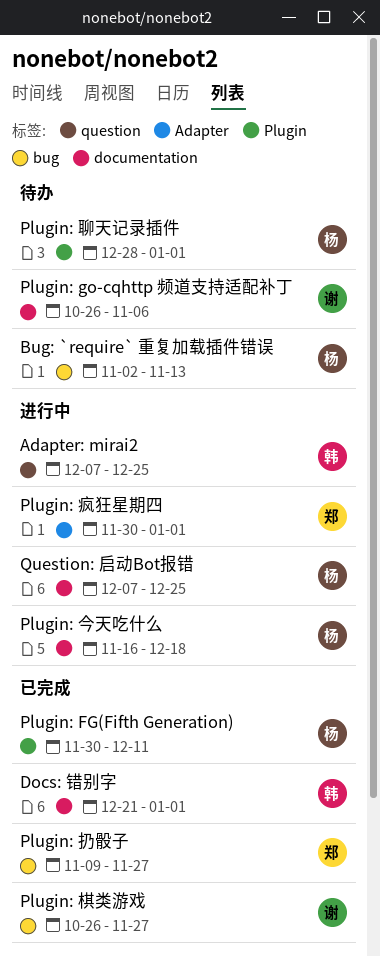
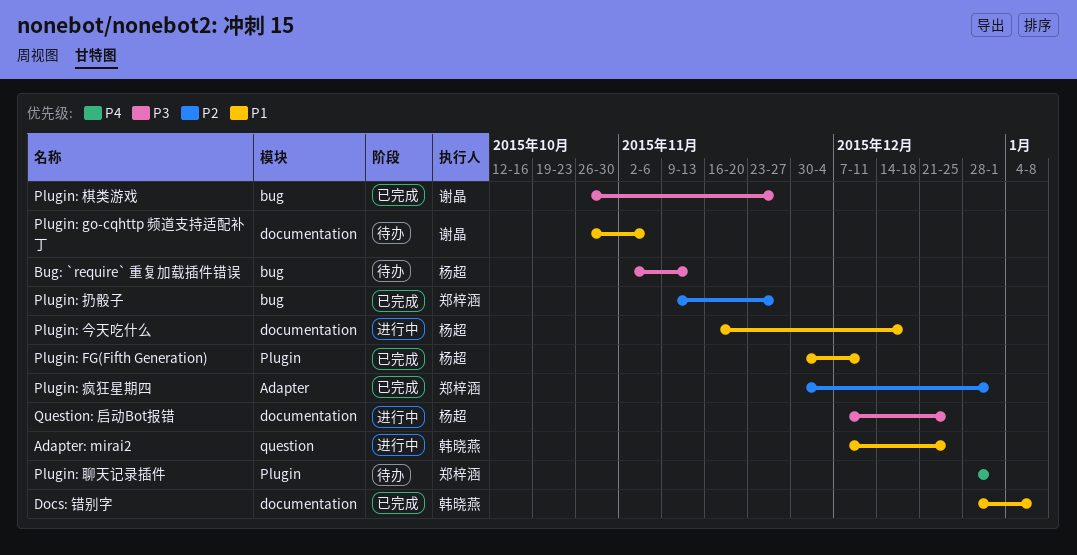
Docs: 错别字, start: Dec 21 -> Dec 28
Docs: 错别字, due: Jan 1 -> Jan 8
Plugin: 疯狂星期四, status: 进行中 -> 已完成
Plugin: 聊天记录插件, owner: 杨超 -> 郑梓涵

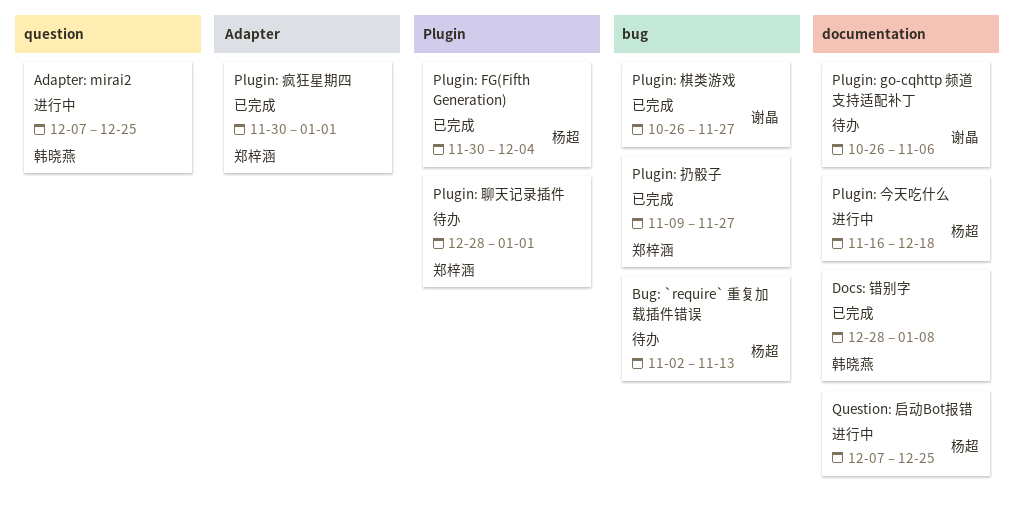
Plugin: FG(Fifth Generation), due: Dec 11 -> Dec 4

